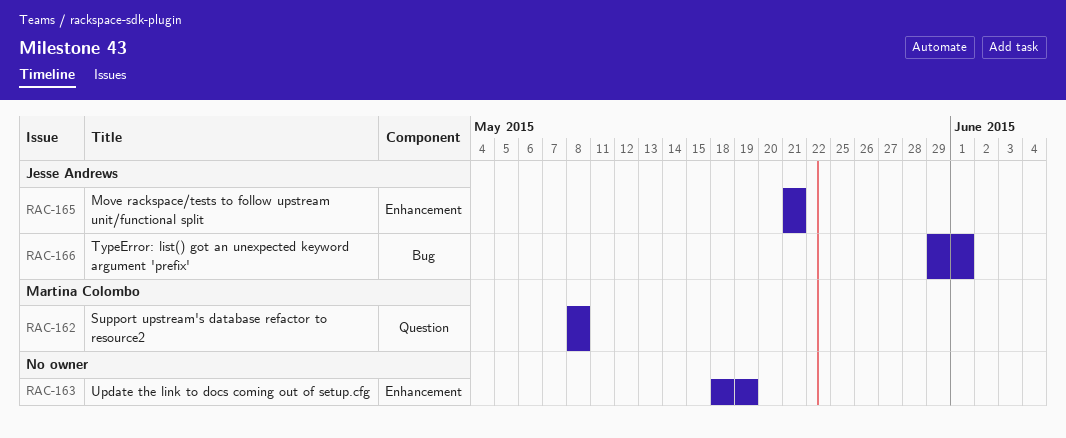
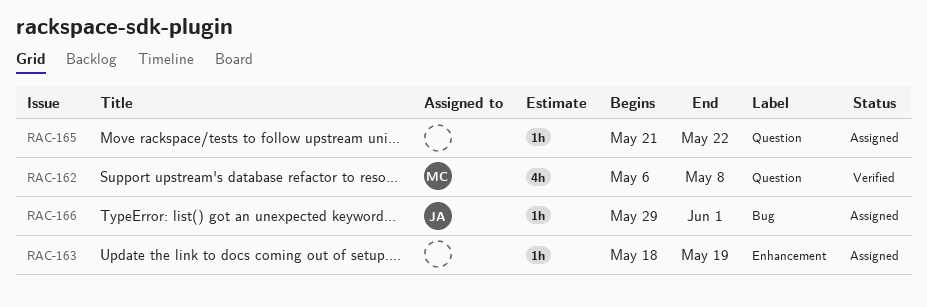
RAC-162, start: May 8 -> May 6
RAC-165, owner: Jesse Andrews -> none
RAC-165, label: Enhancement -> Question
RAC-165, due: May 21 -> May 22

